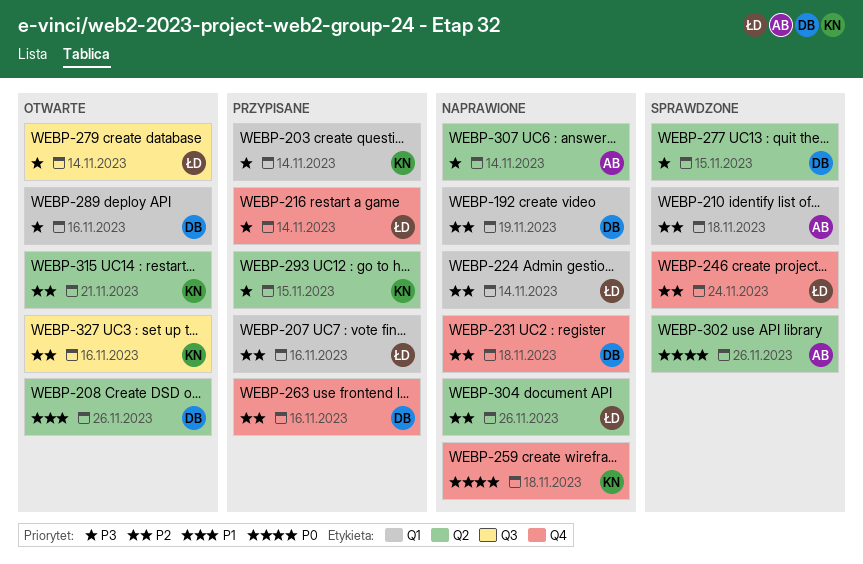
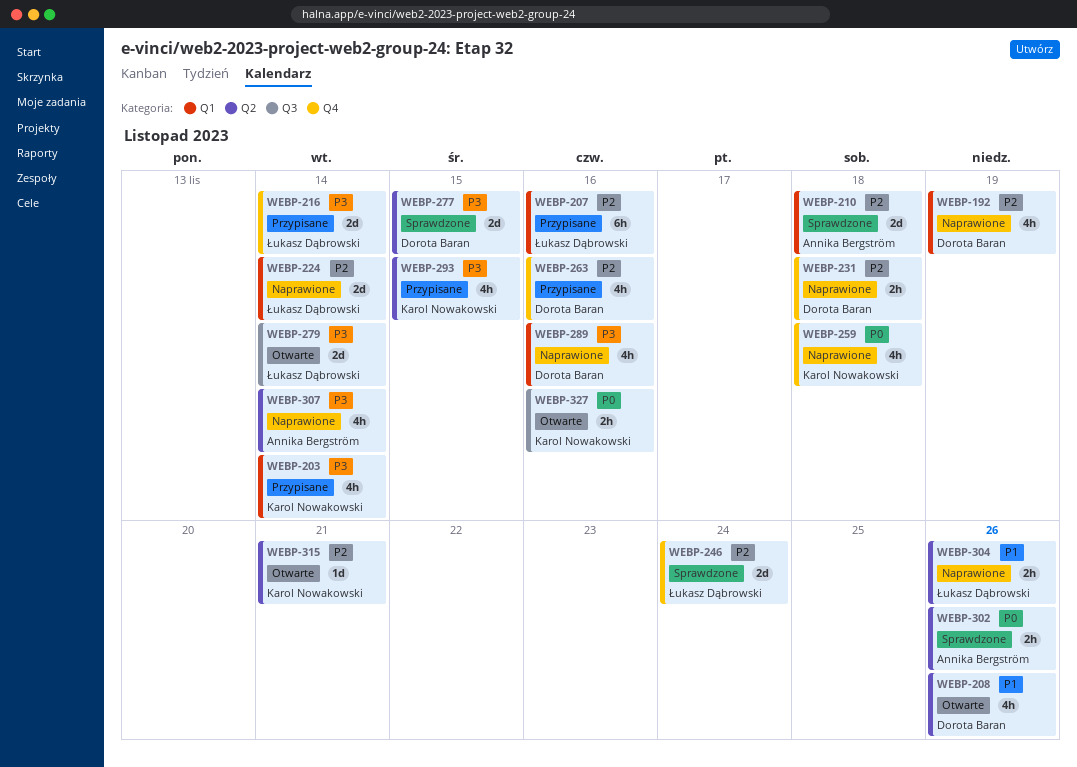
WEBP-289, status: Otwarte -> Naprawione
WEBP-304, priority: P2 -> P1
WEBP-327, priority: P2 -> P0

